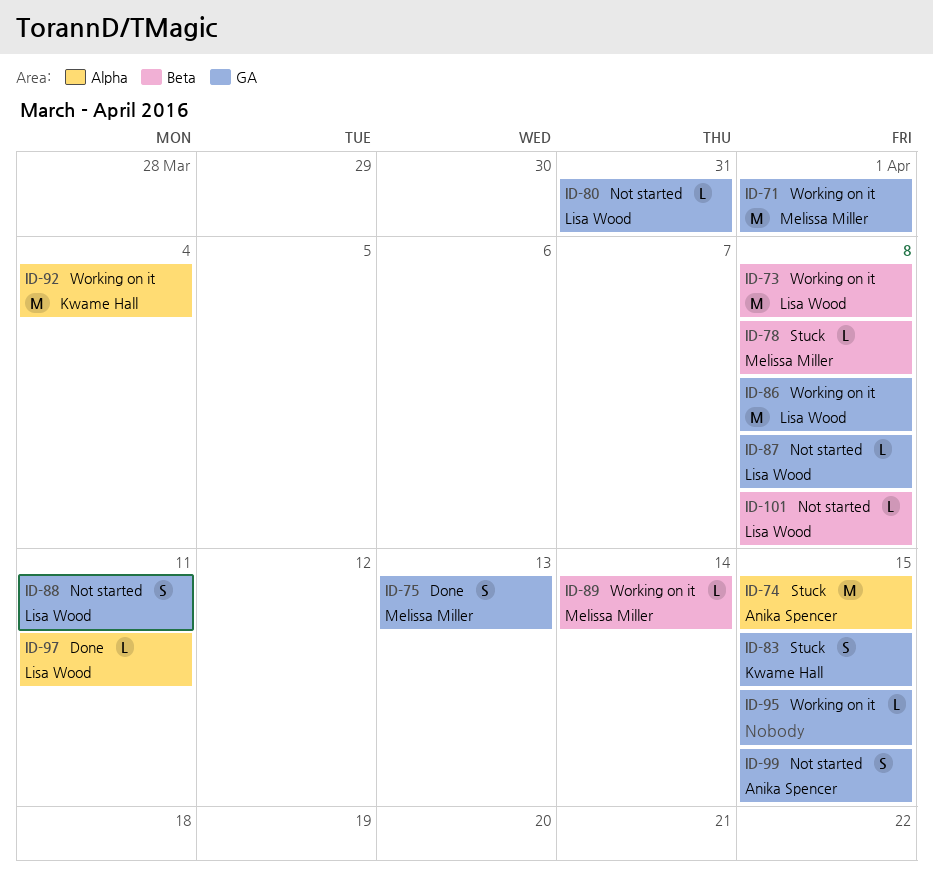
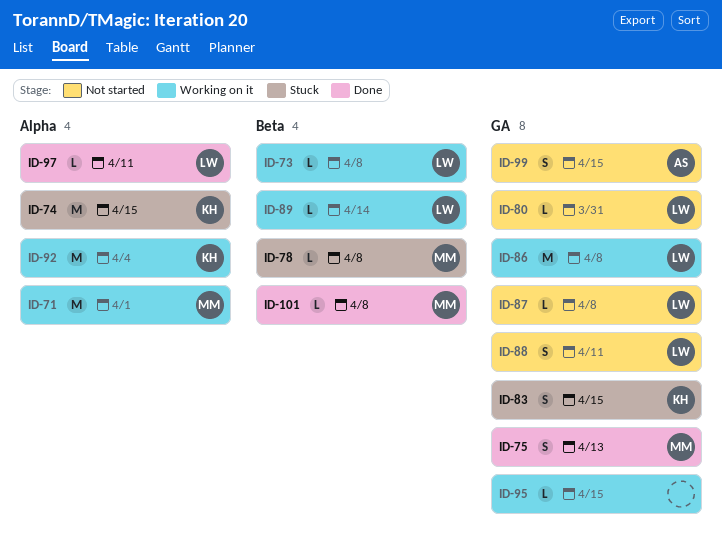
ID-71, label: GA -> Alpha
ID-73, estimate: M -> L
ID-74, owner: Anika Spencer -> Kwame Hall
ID-89, owner: Melissa Miller -> Lisa Wood
ID-101, status: Not started -> Done
ID-101, owner: Lisa Wood -> Melissa Miller

